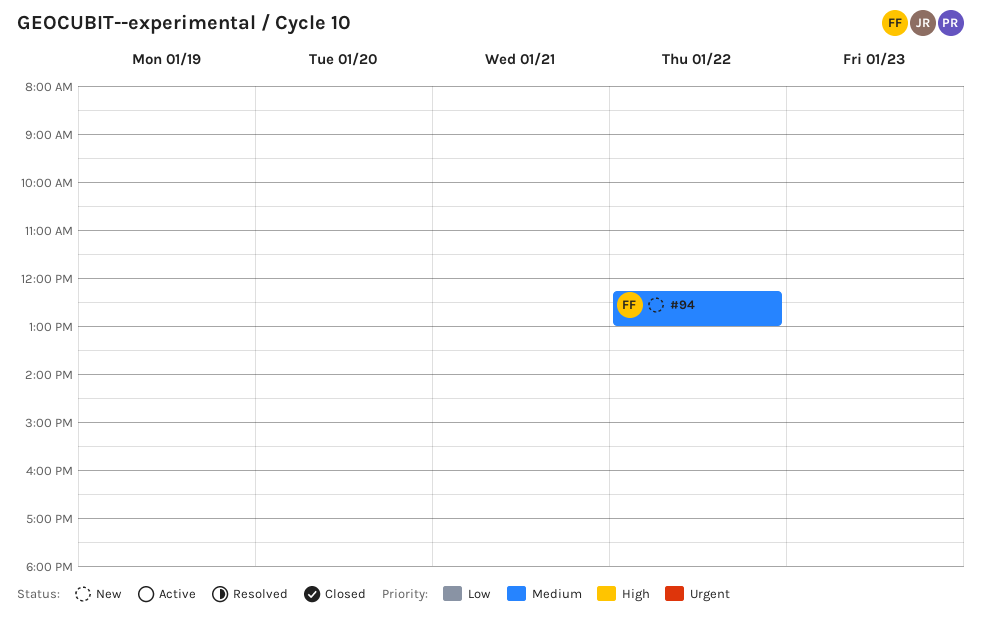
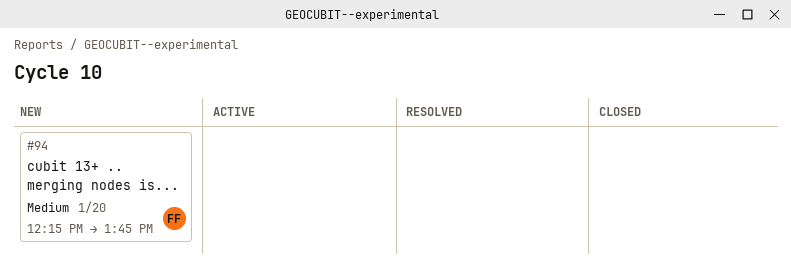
#94, day: Jan 22 -> Jan 20
#94, ends: 13:00 -> 13:45

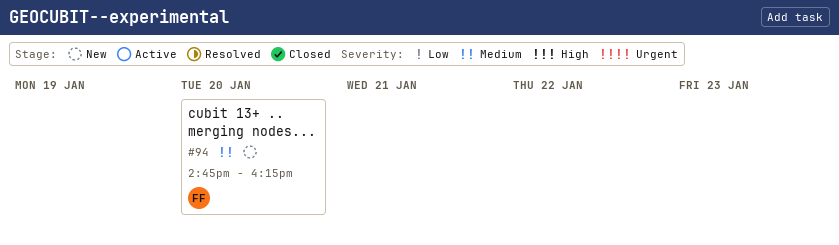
#94, begins: 12:15 -> 14:45
#94, ends: 13:45 -> 16:15

